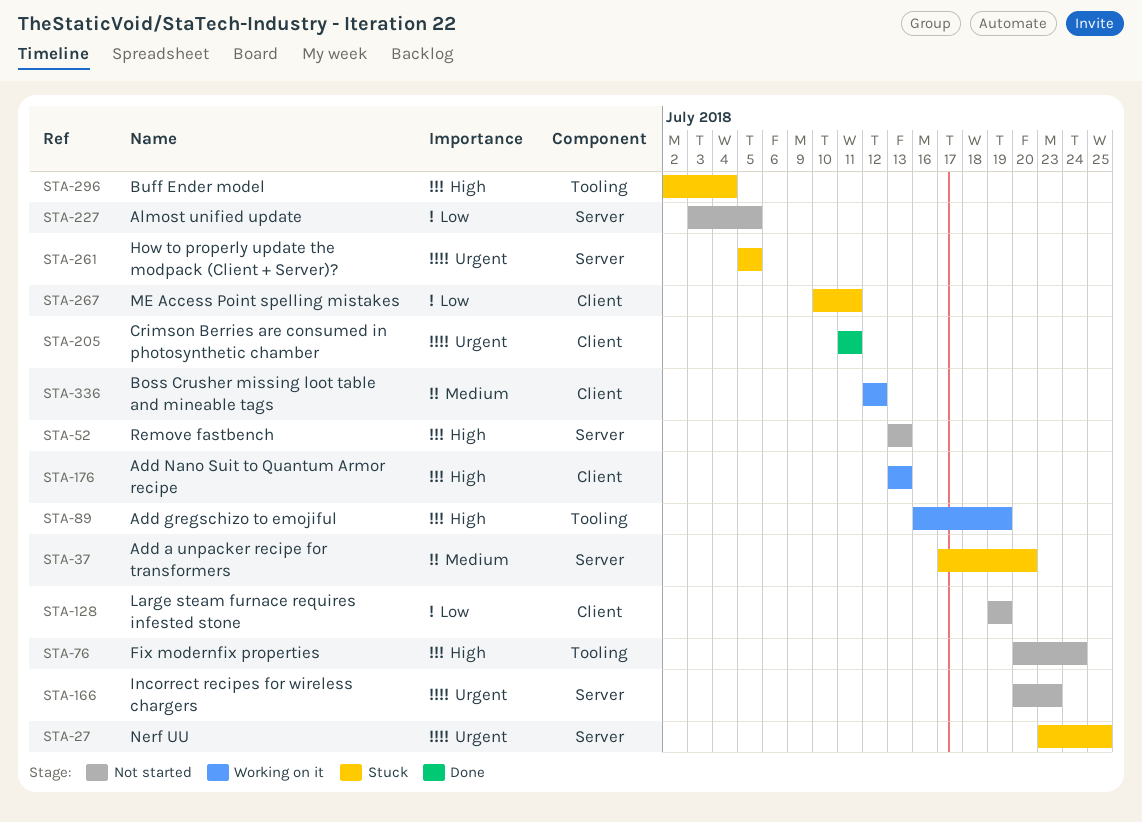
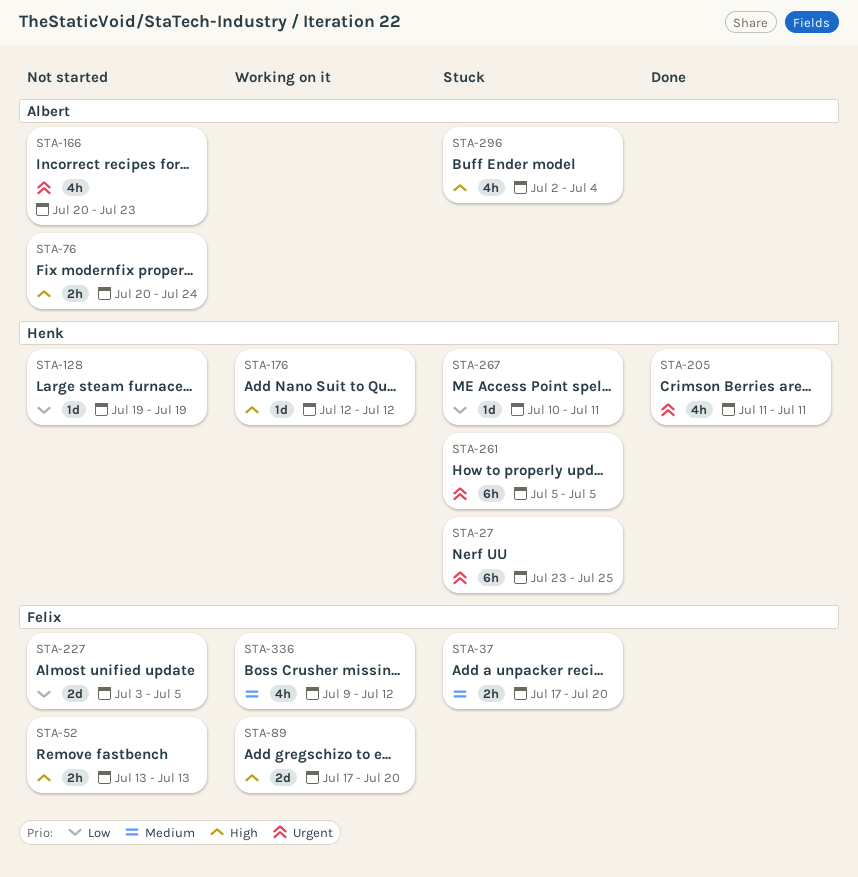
STA-89, start: Jul 16 -> Jul 17
STA-89, due: Jul 19 -> Jul 20
STA-176, start: Jul 13 -> Jul 12
STA-176, due: Jul 13 -> Jul 12
STA-336, start: Jul 12 -> Jul 9

